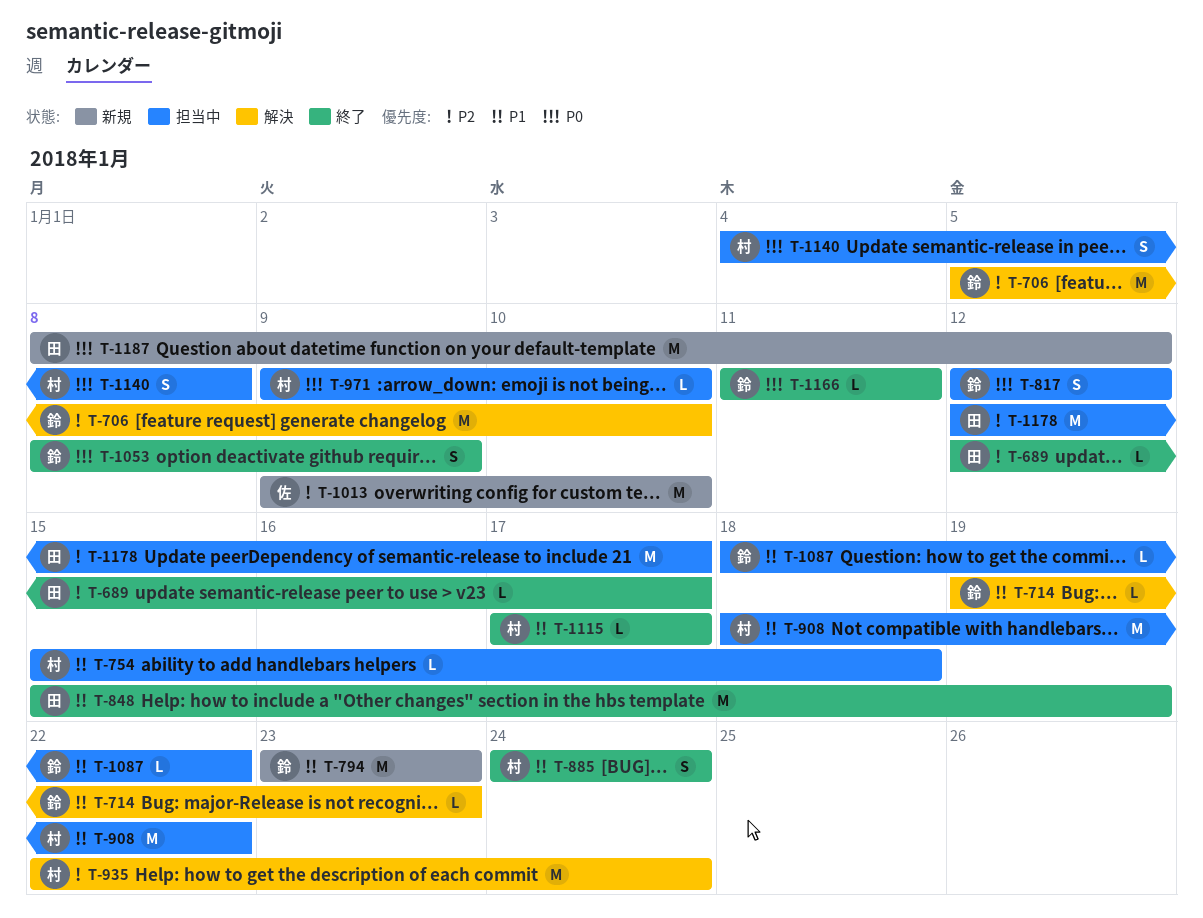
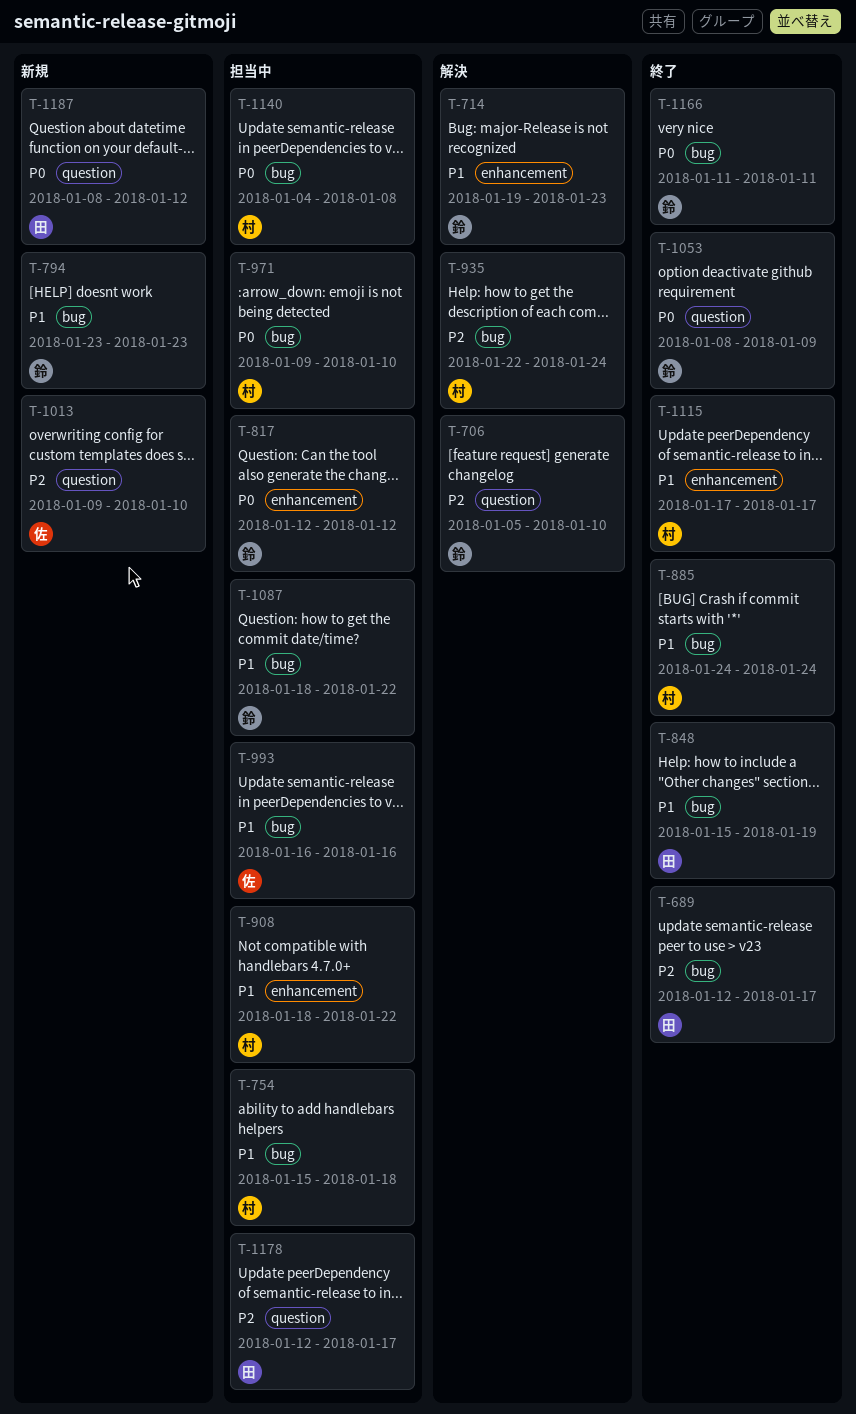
T-993: none -> present

